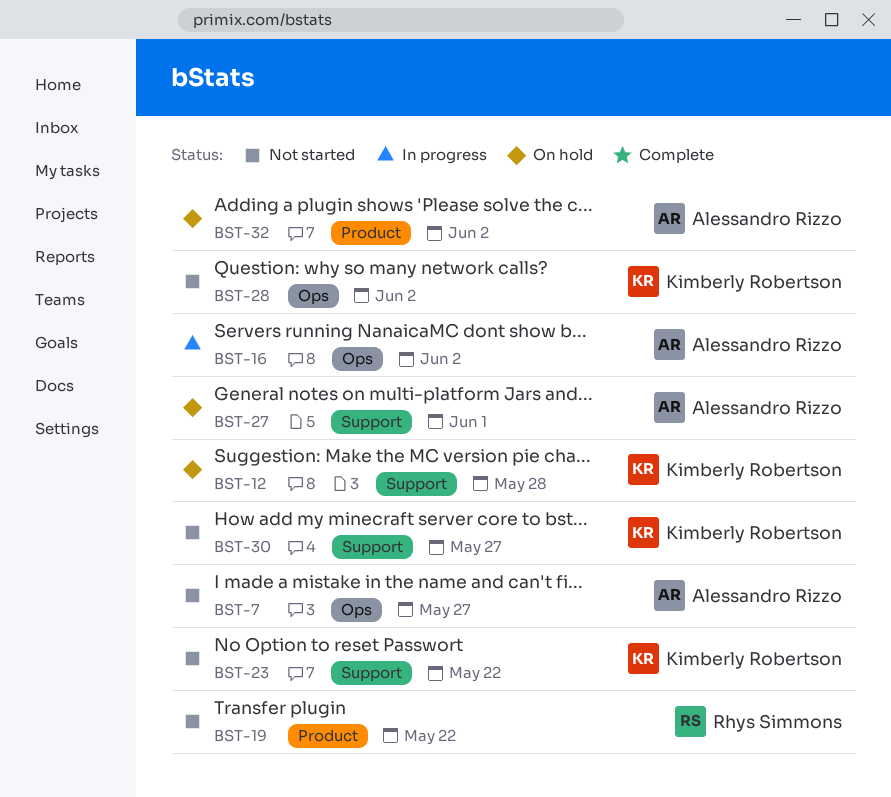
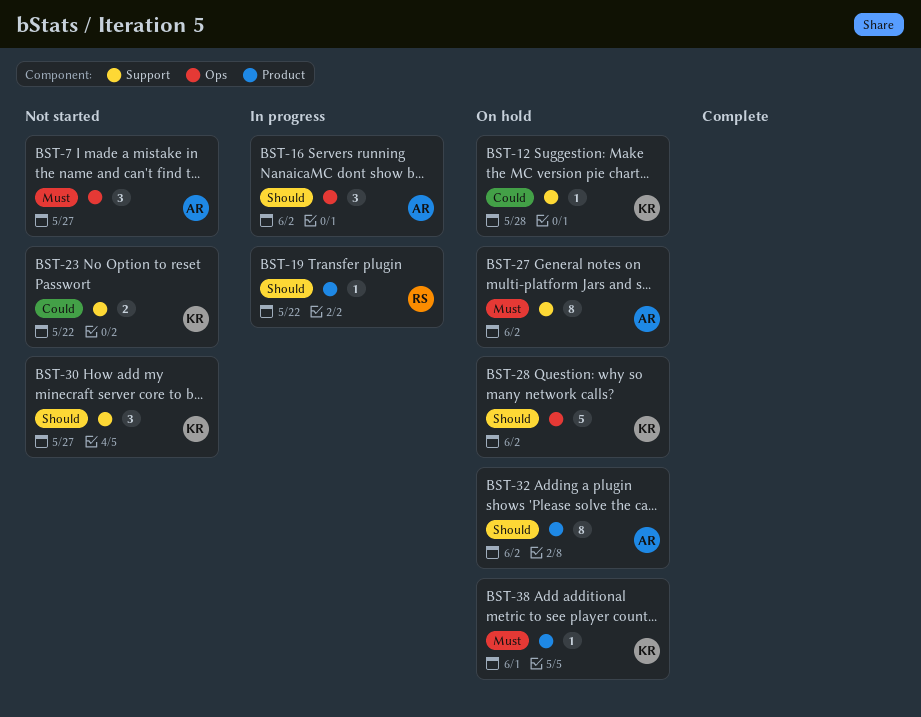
BST-19, status: Not started -> In progress
BST-27, due: Jun 1 -> Jun 2
BST-28, status: Not started -> On hold
BST-38: none -> present

